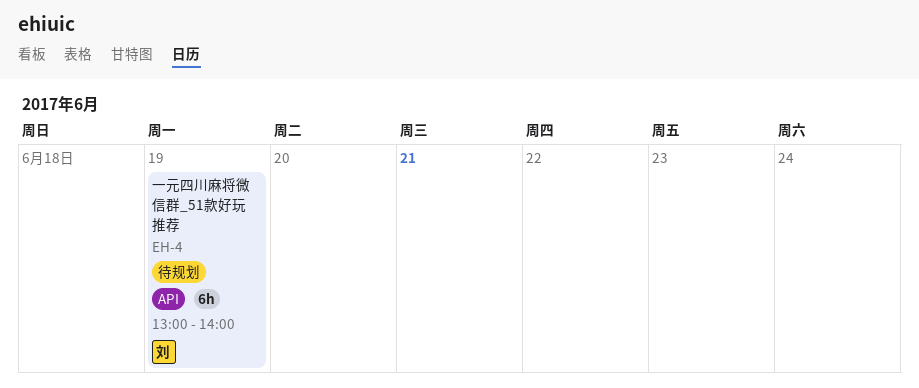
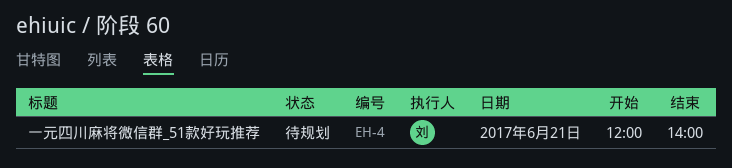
EH-4, day: Jun 19 -> Jun 21
EH-4, begins: 13:00 -> 12:00

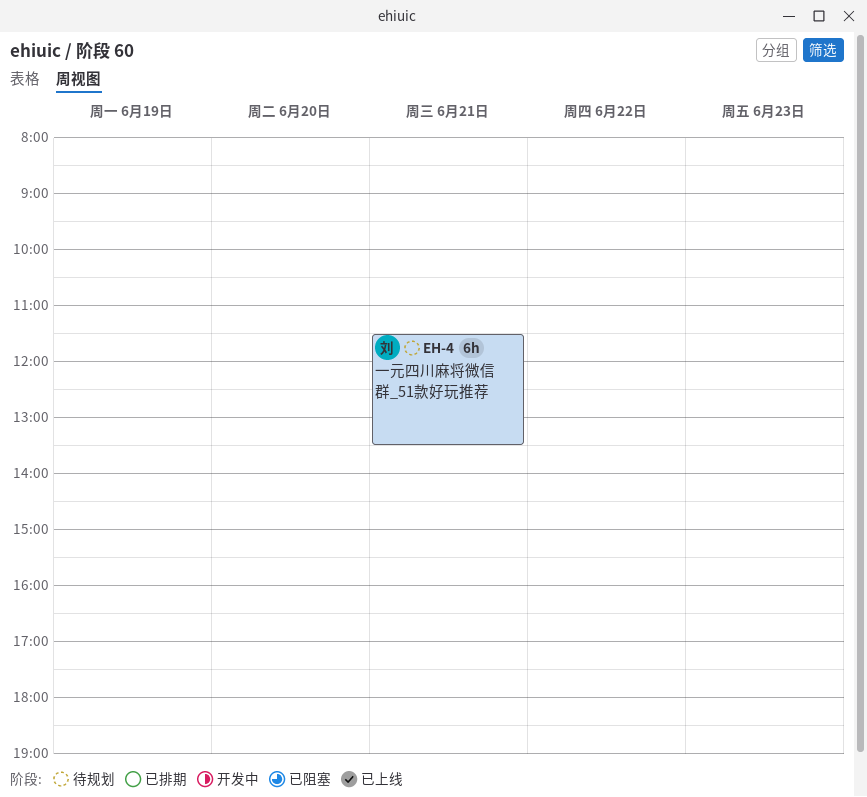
EH-4, begins: 12:00 -> 11:30
EH-4, ends: 14:00 -> 13:30

